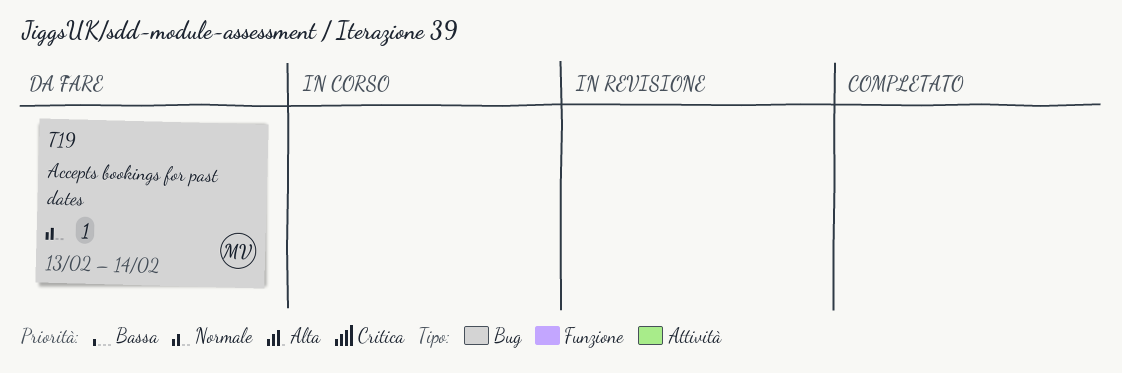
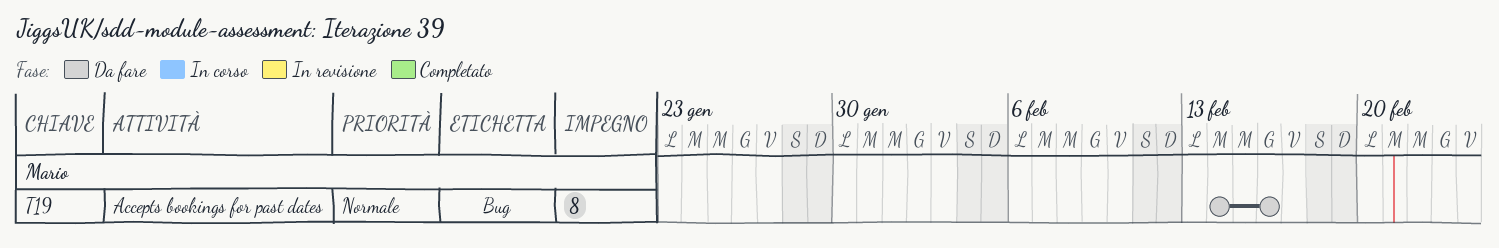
T19, estimate: 1 -> 8
T19, start: Feb 13 -> Feb 14
T19, due: Feb 14 -> Feb 16

